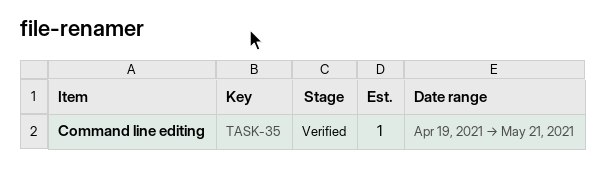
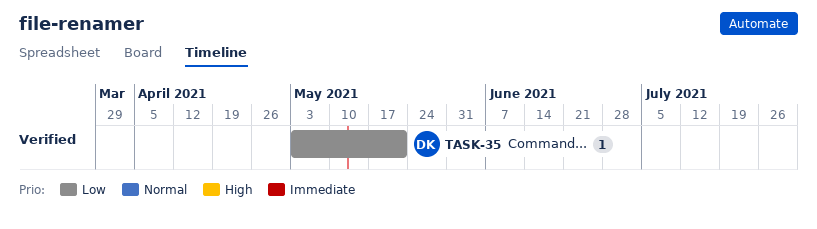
TASK-35, start: Apr 19 -> May 3

